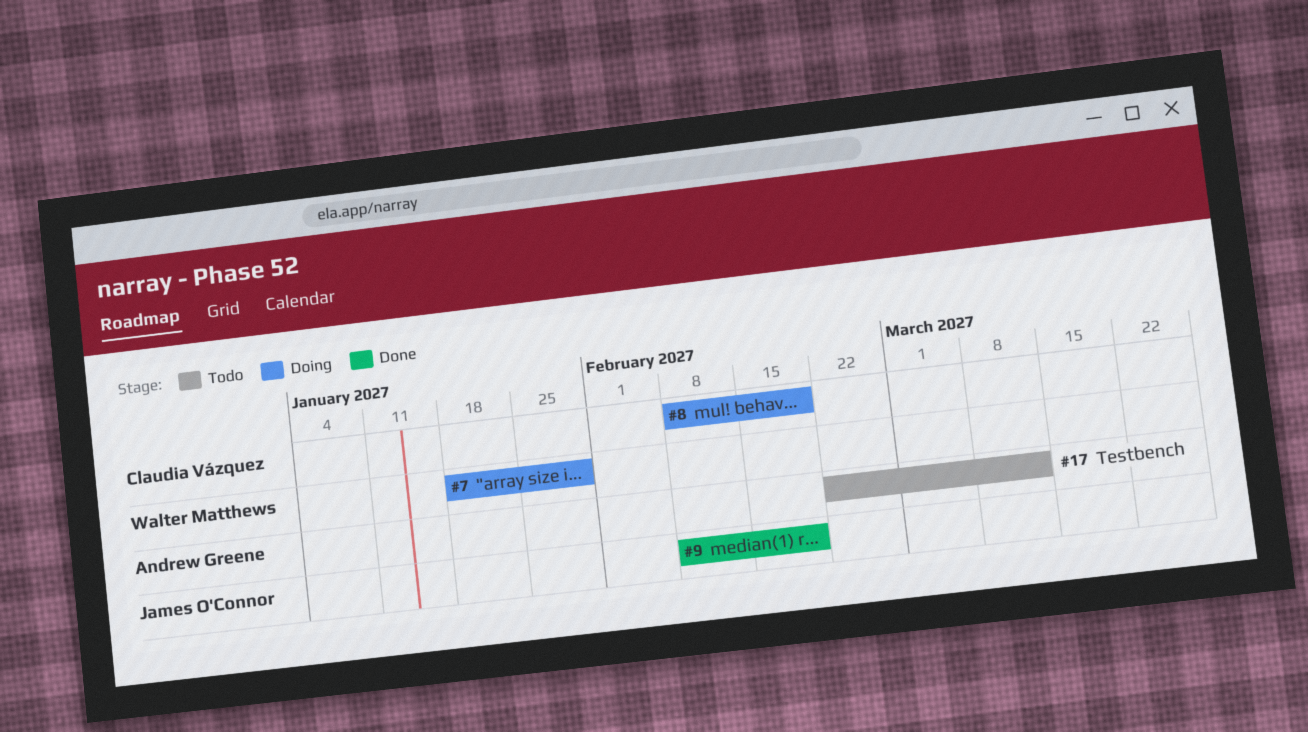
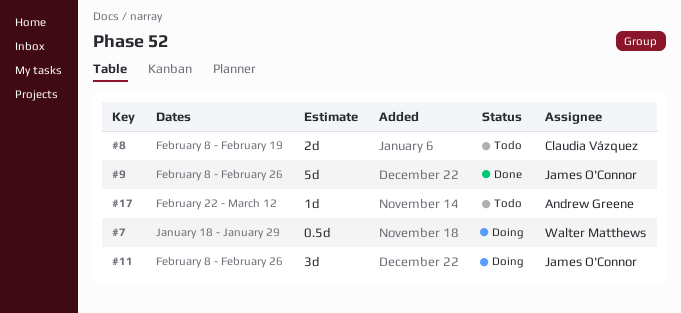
#8, status: Doing -> Todo
#9, due: Feb 19 -> Feb 26
#11: none -> present

